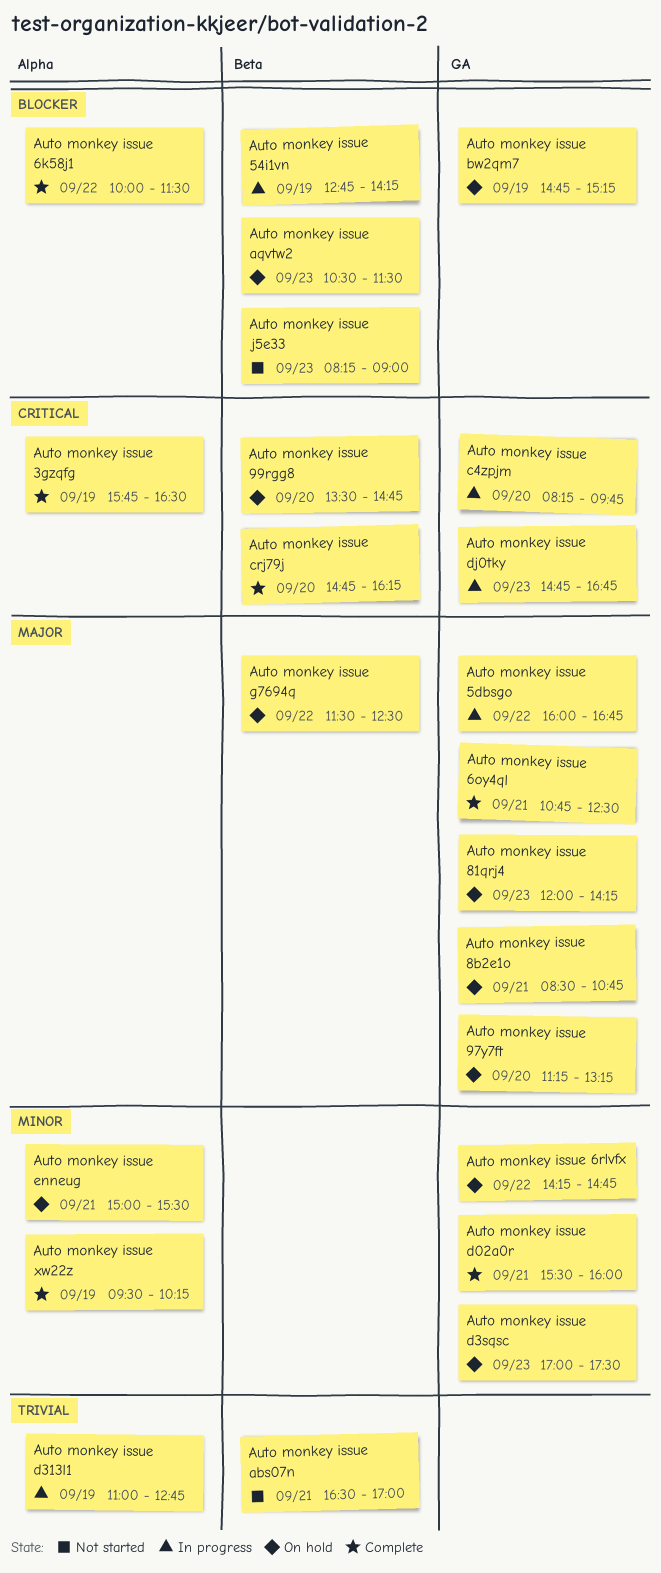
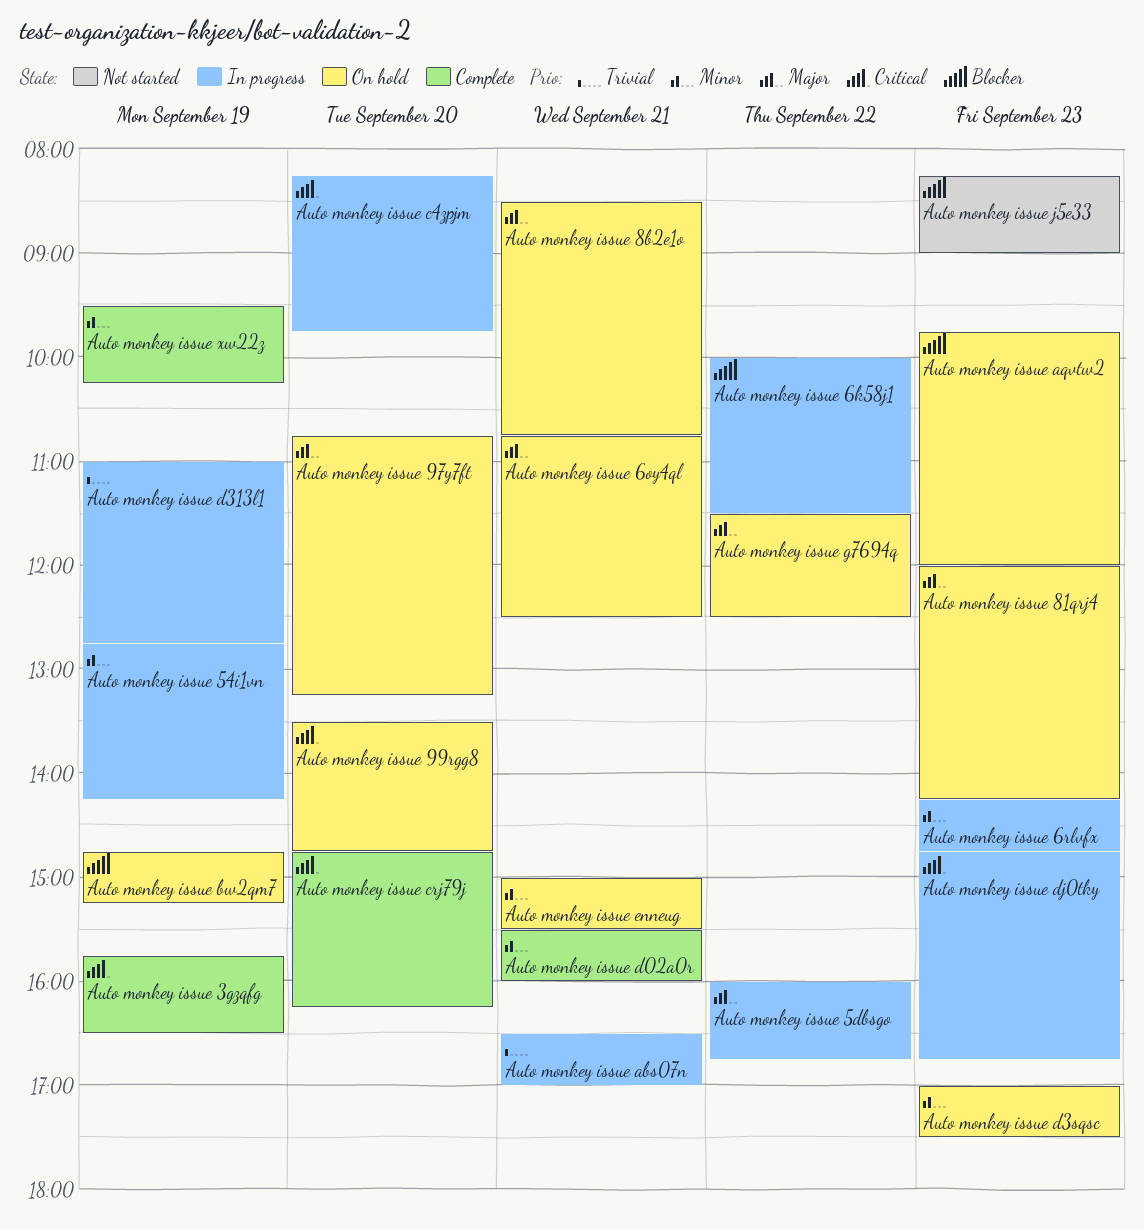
Auto monkey issue 54i1vn, priority: Blocker -> Minor
Auto monkey issue 6k58j1, status: Complete -> In progress
Auto monkey issue 6oy4ql, status: Complete -> On hold
Auto monkey issue 6rlvfx, status: On hold -> In progress
Auto monkey issue 6rlvfx, day: Sep 22 -> Sep 23
Auto monkey issue 97y7ft, begins: 11:15 -> 10:45
Auto monkey issue abs07n, status: Not started -> In progress
Auto monkey issue aqvtw2, begins: 10:30 -> 09:45
Auto monkey issue aqvtw2, ends: 11:30 -> 12:00

